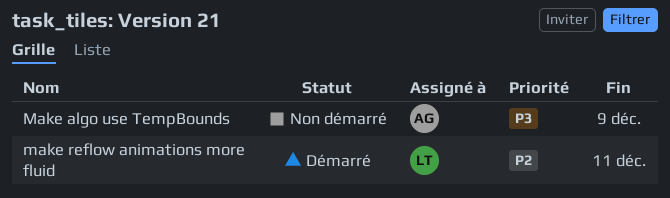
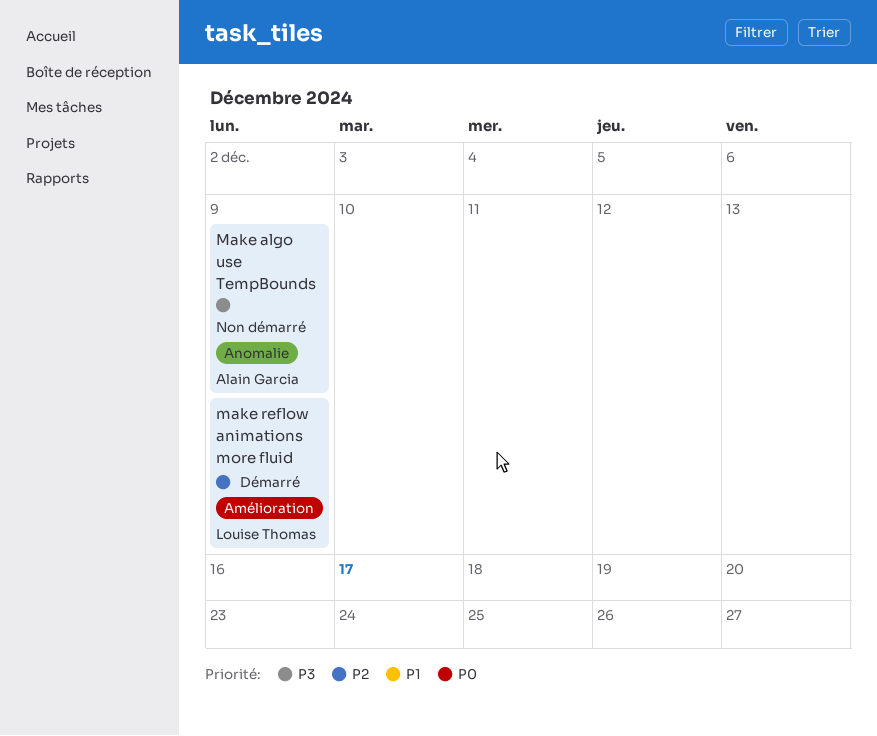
make reflow animations more fluid, due: Dec 11 -> Dec 9

